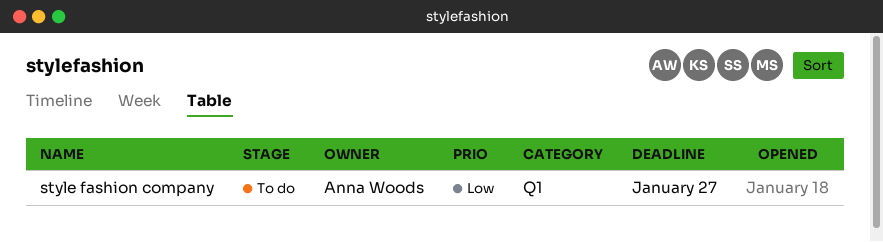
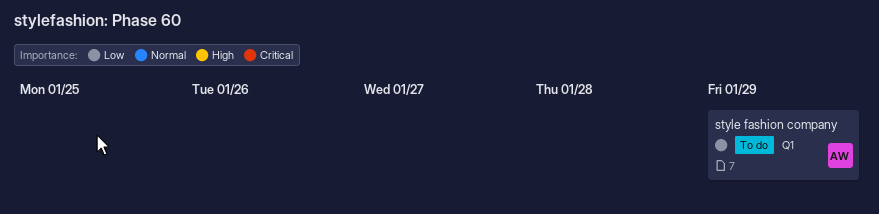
style fashion company, due: Jan 27 -> Jan 29

